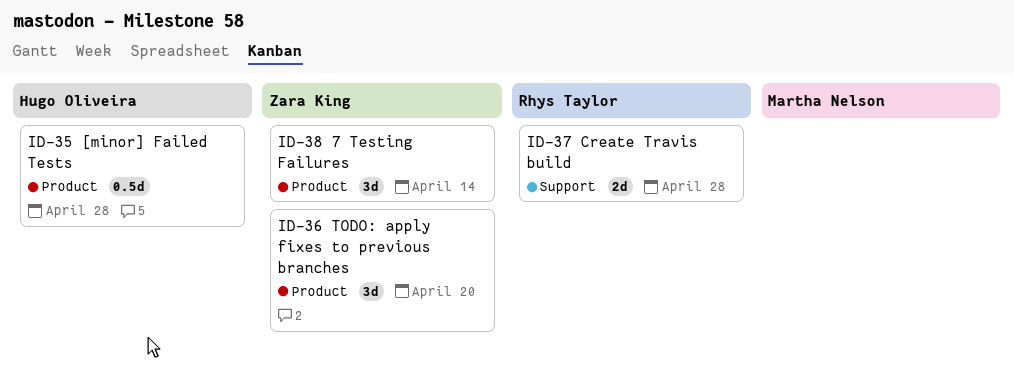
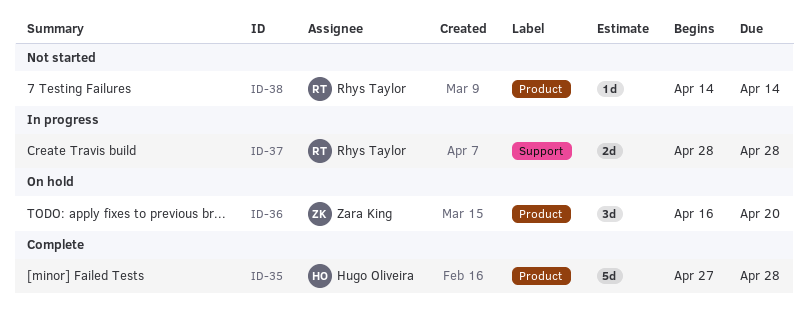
ID-35, estimate: 0.5d -> 5d
ID-38, owner: Zara King -> Rhys Taylor
ID-38, estimate: 3d -> 1d

